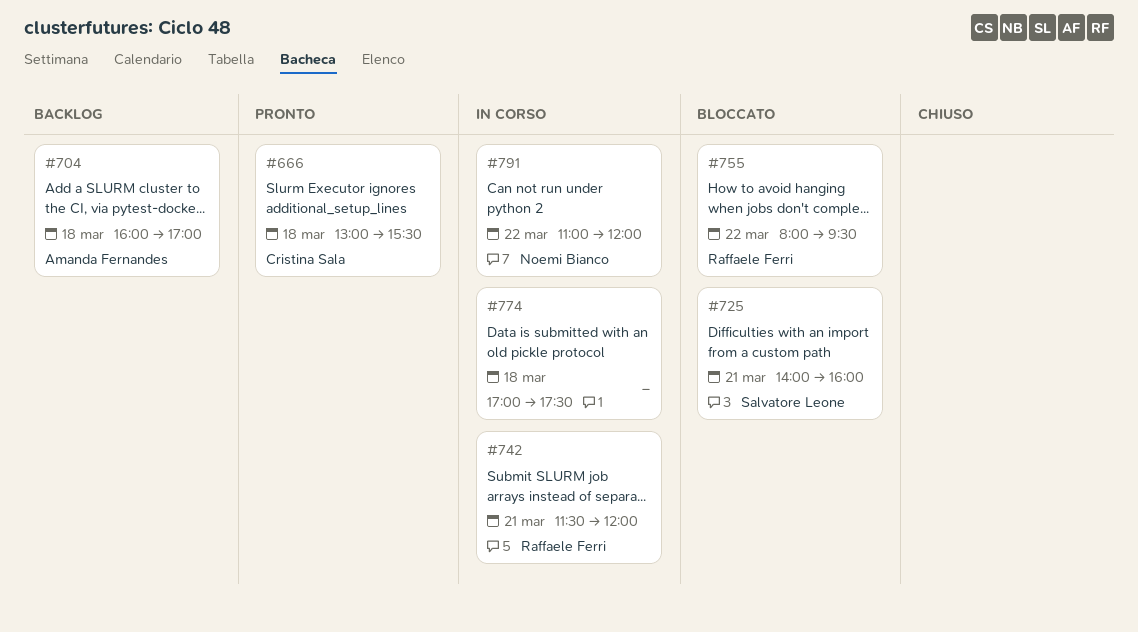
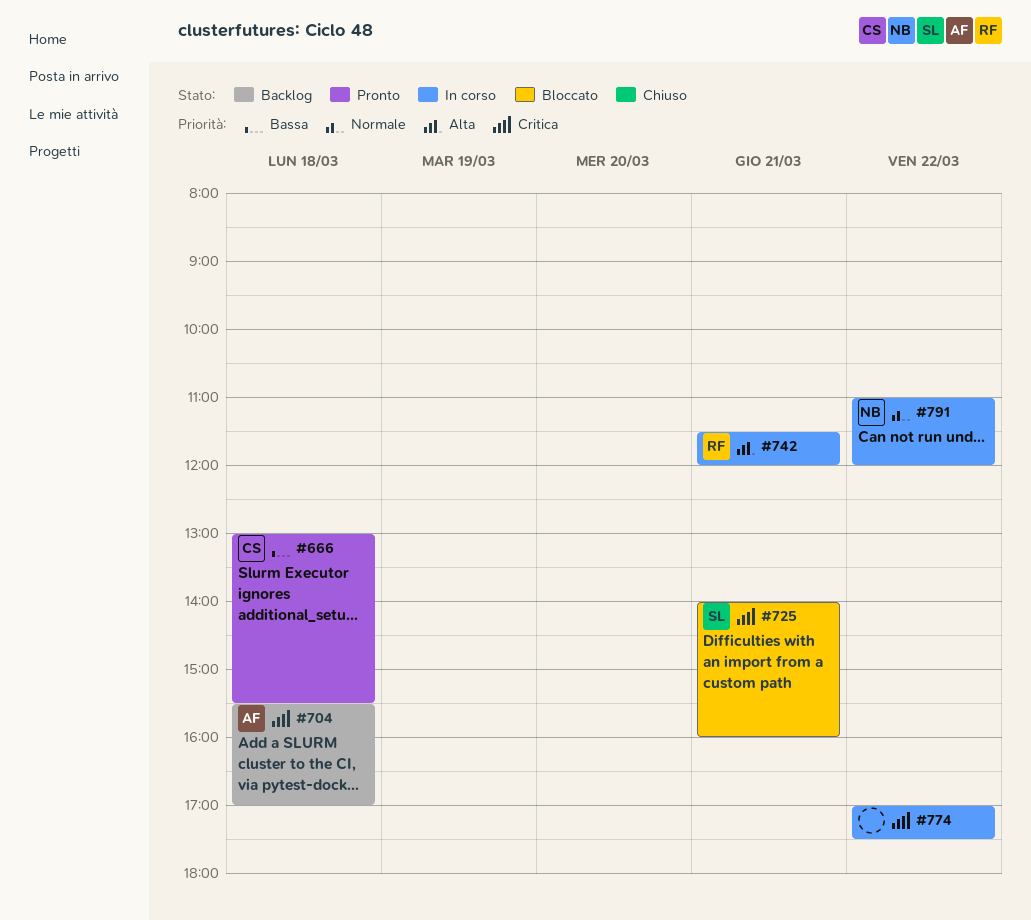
#704, begins: 16:00 -> 15:30
#755: present -> none
#774, day: Mar 18 -> Mar 22

